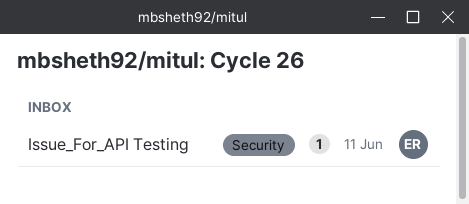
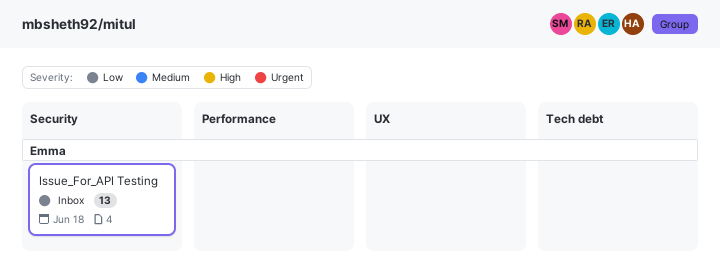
Issue_For_API Testing, estimate: 1 -> 13
Issue_For_API Testing, due: Jun 11 -> Jun 18

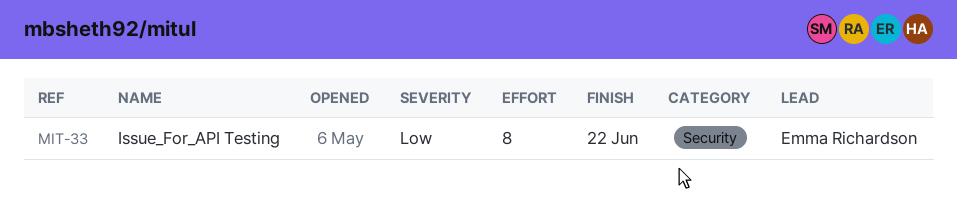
Issue_For_API Testing, estimate: 13 -> 8
Issue_For_API Testing, due: Jun 18 -> Jun 22

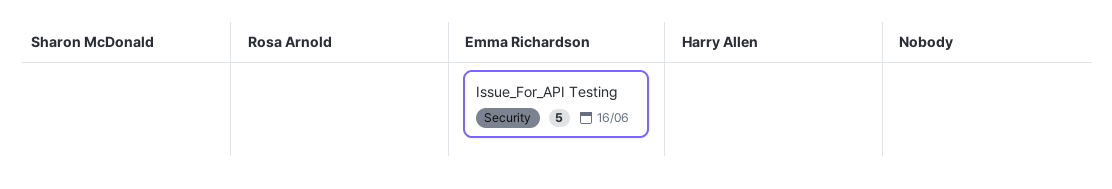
Issue_For_API Testing, estimate: 8 -> 5
Issue_For_API Testing, due: Jun 22 -> Jun 16

